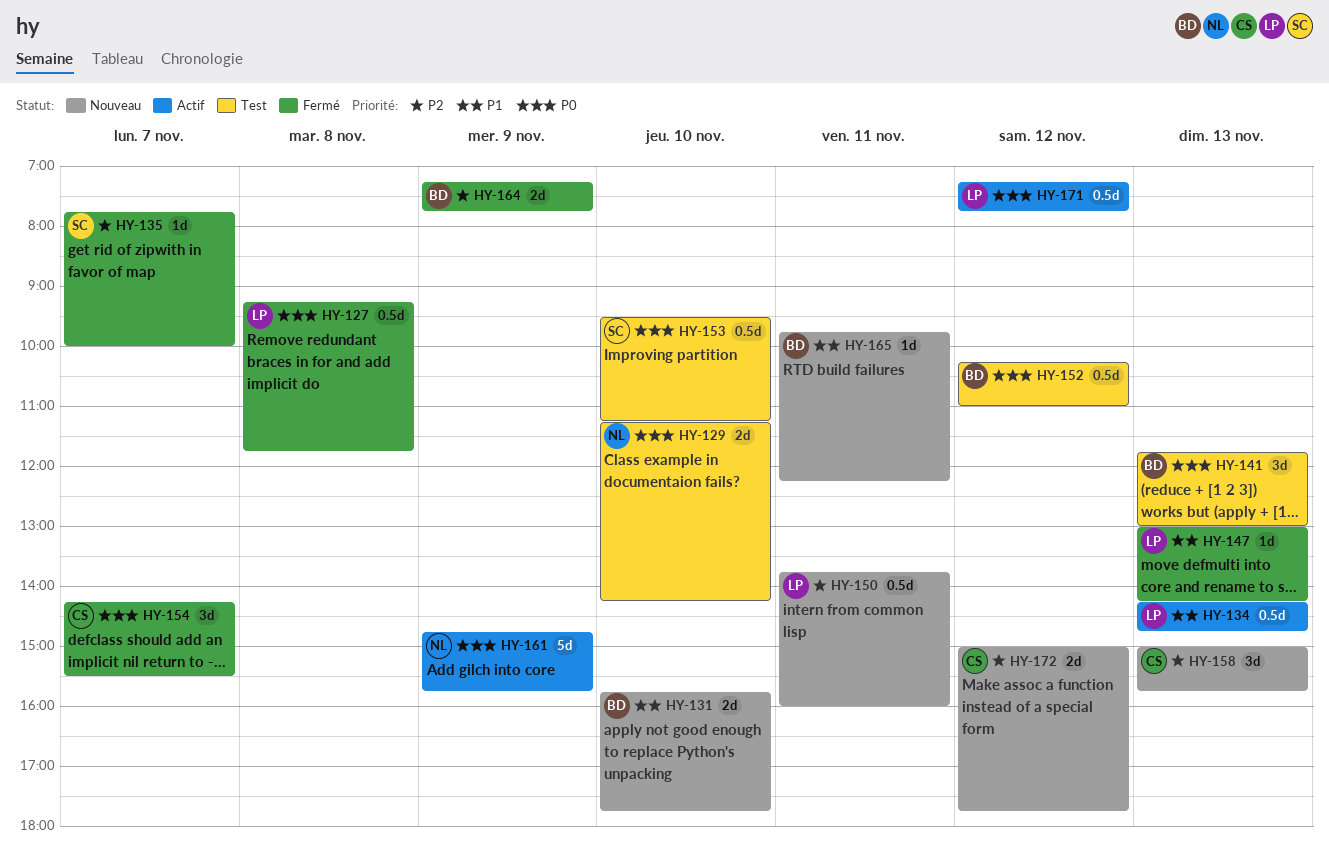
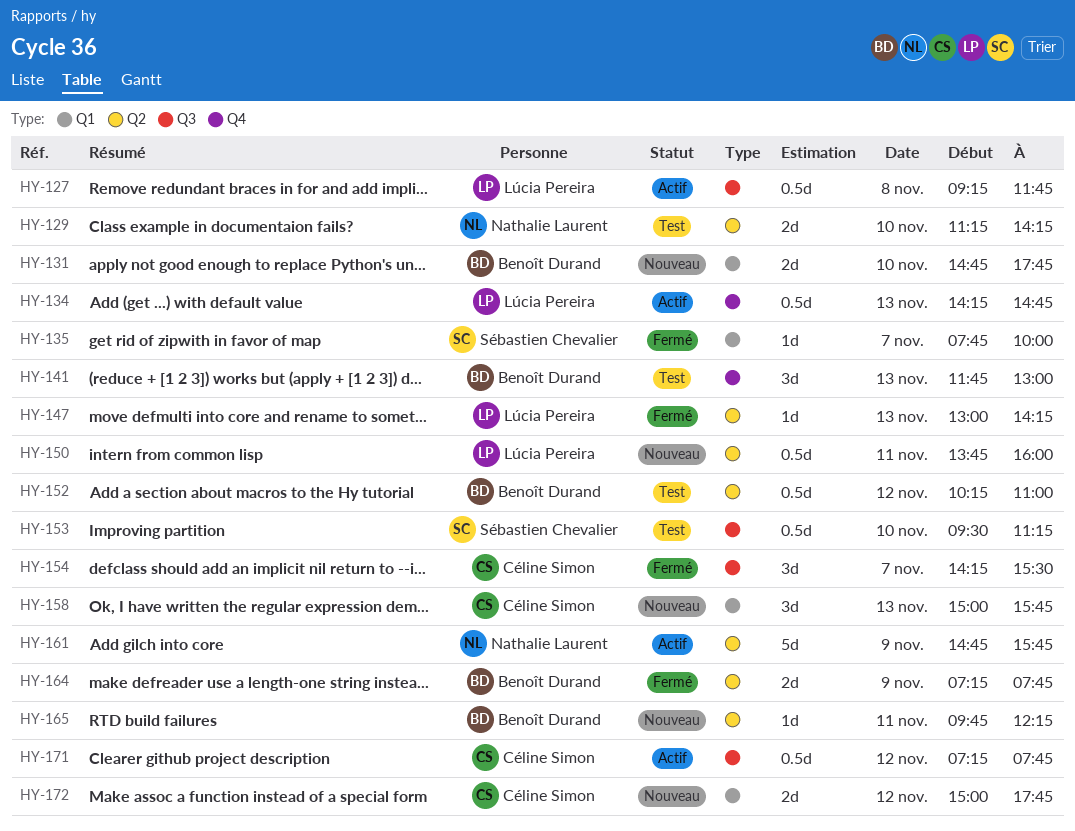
HY-127, status: Fermé -> Actif
HY-131, begins: 15:45 -> 14:45
HY-171, owner: Lúcia Pereira -> Céline Simon

